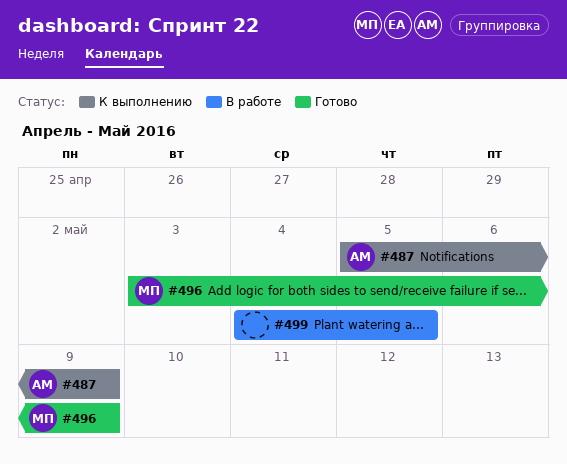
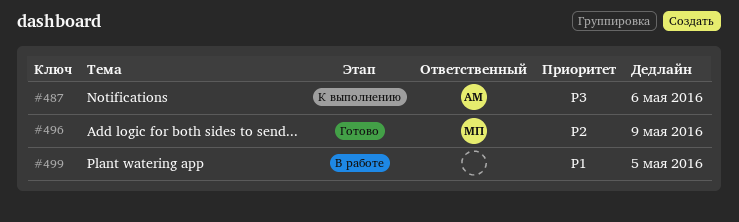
#487, due: May 9 -> May 6

